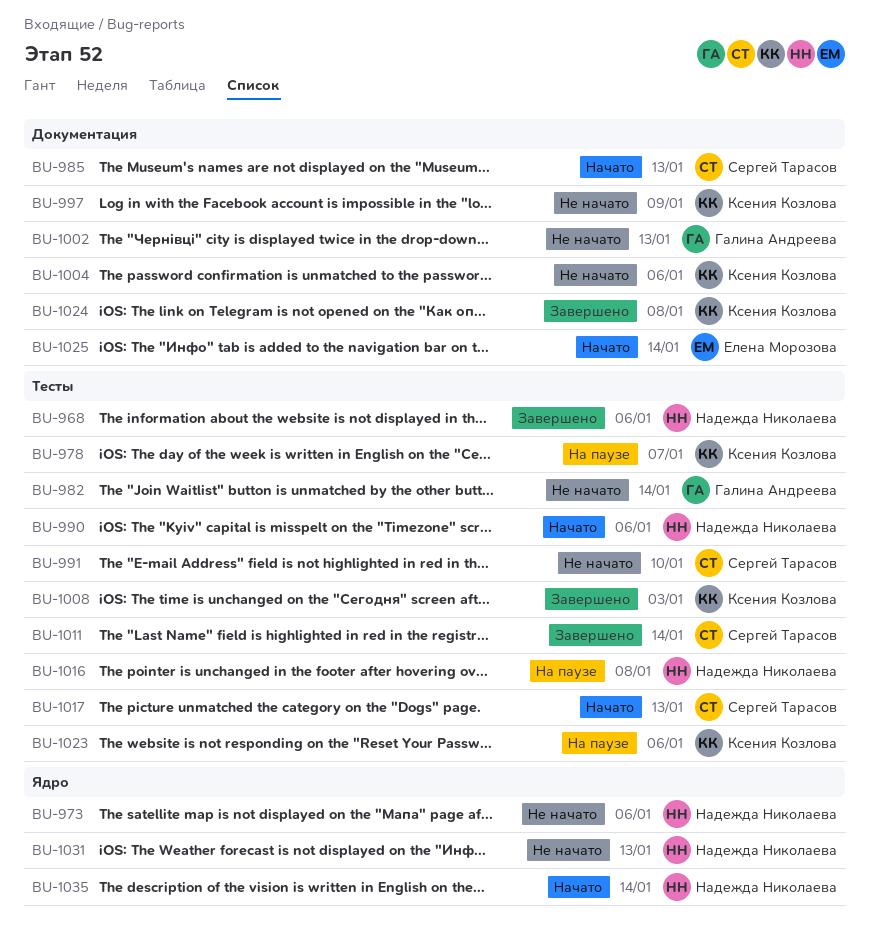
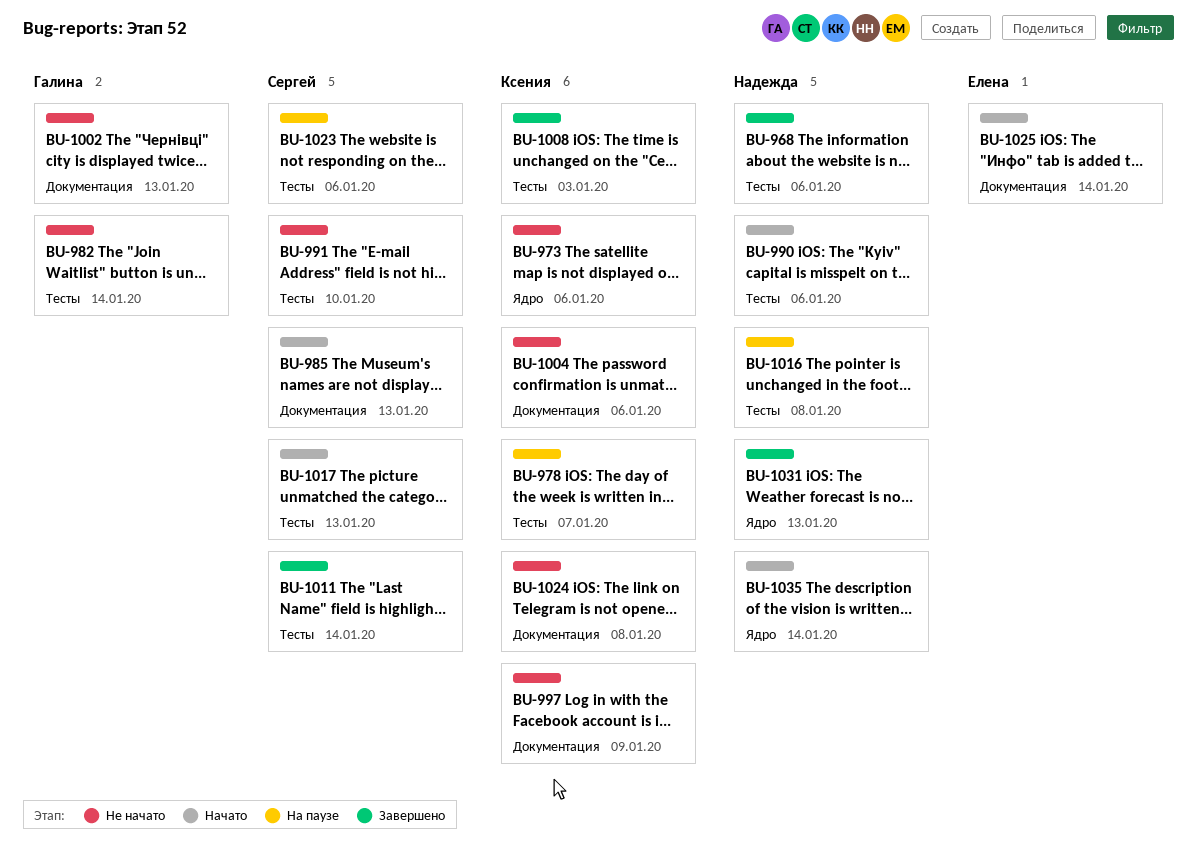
BU-973, owner: Надежда Николаева -> Ксения Козлова
BU-1023, owner: Ксения Козлова -> Сергей Тарасов
BU-1024, status: Завершено -> Не начато
BU-1031, status: Не начато -> Завершено

